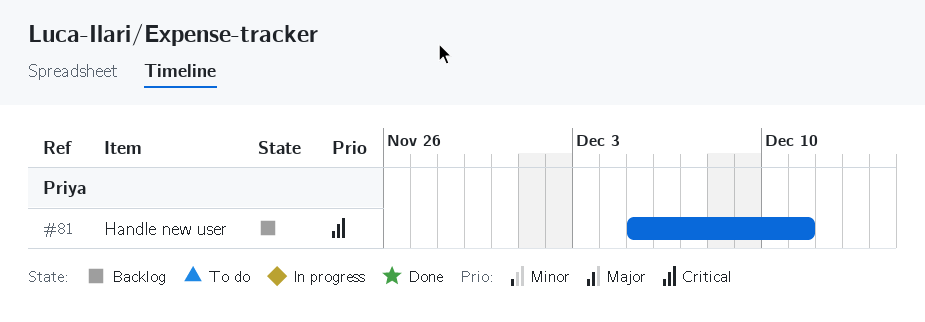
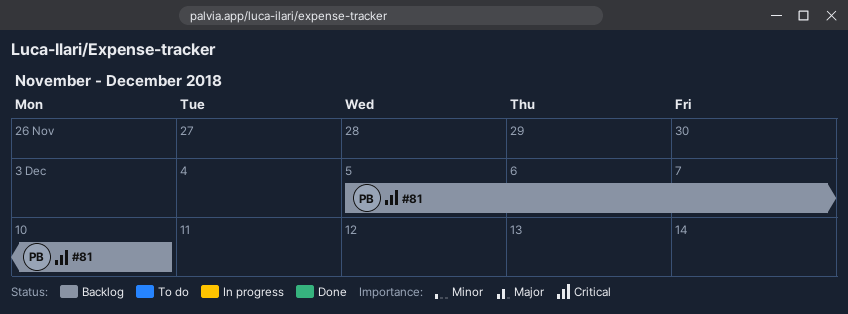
#81, due: Dec 11 -> Dec 10

